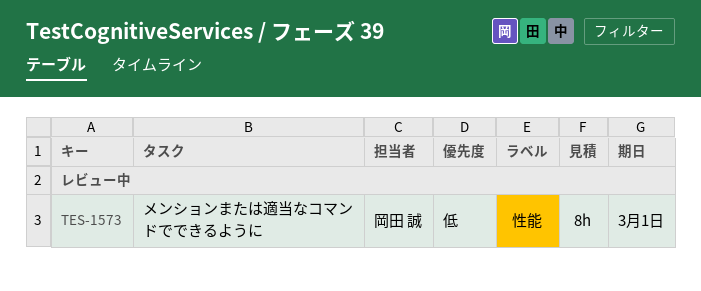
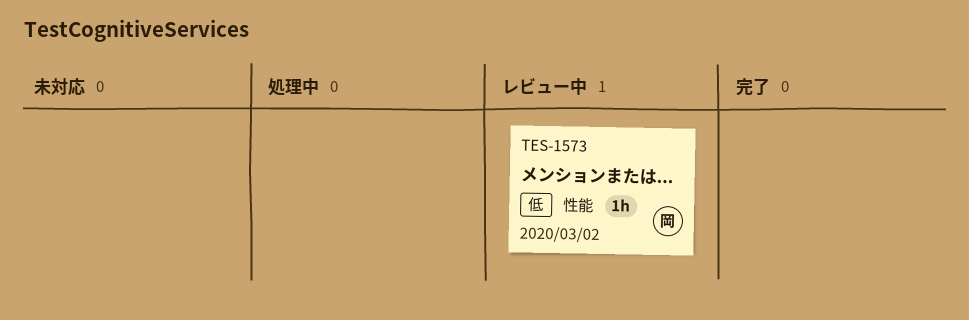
TES-1573, estimate: 8h -> 1h
TES-1573, due: Mar 1 -> Mar 2

